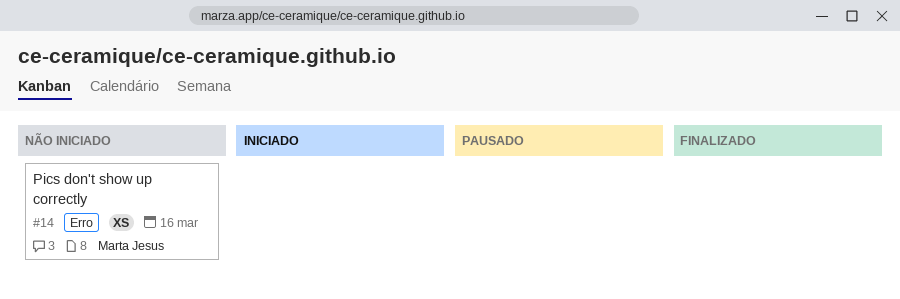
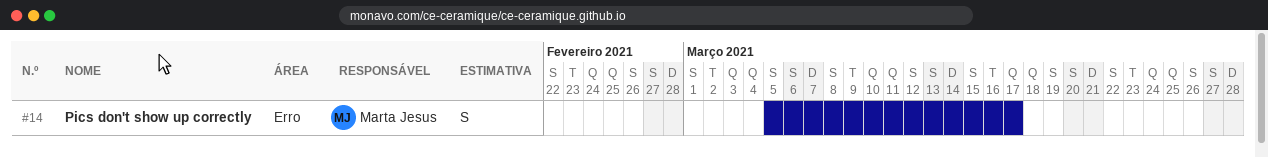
#14, estimate: XS -> S
#14, due: Mar 16 -> Mar 17

